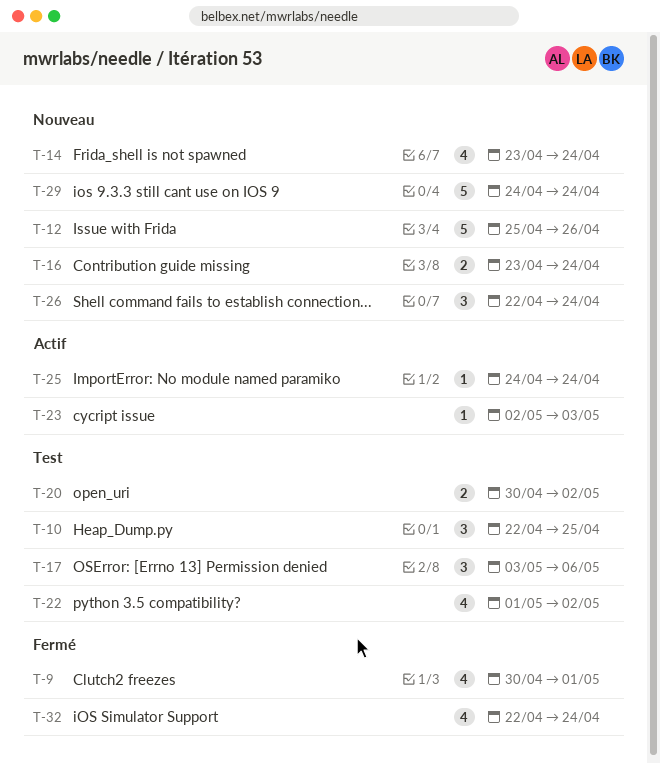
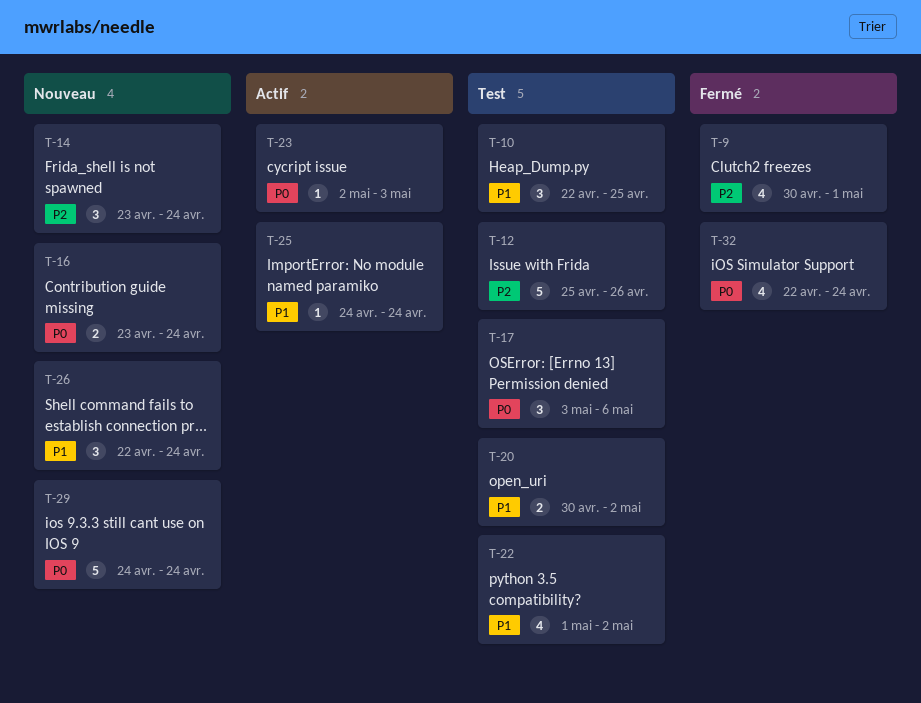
T-12, status: Nouveau -> Test
T-14, estimate: 4 -> 3

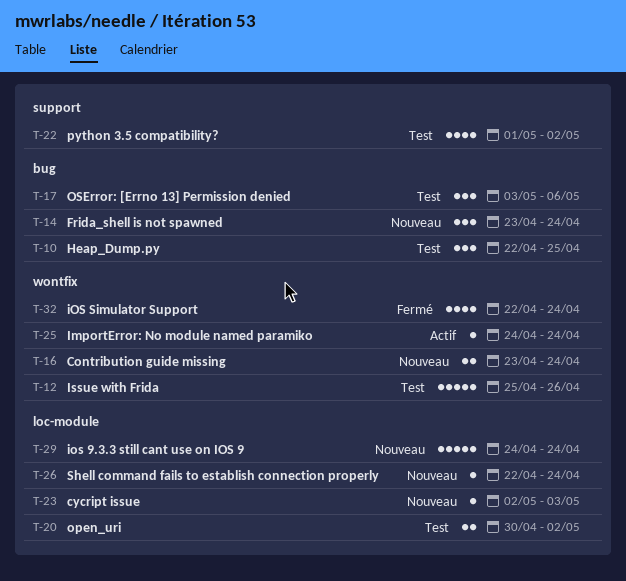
T-9: present -> none
T-23, status: Actif -> Nouveau
T-26, estimate: 3 -> 1

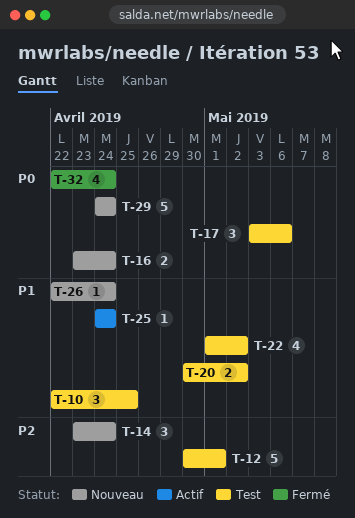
T-12, start: Apr 25 -> Apr 30
T-12, due: Apr 26 -> May 1
T-23: present -> none

